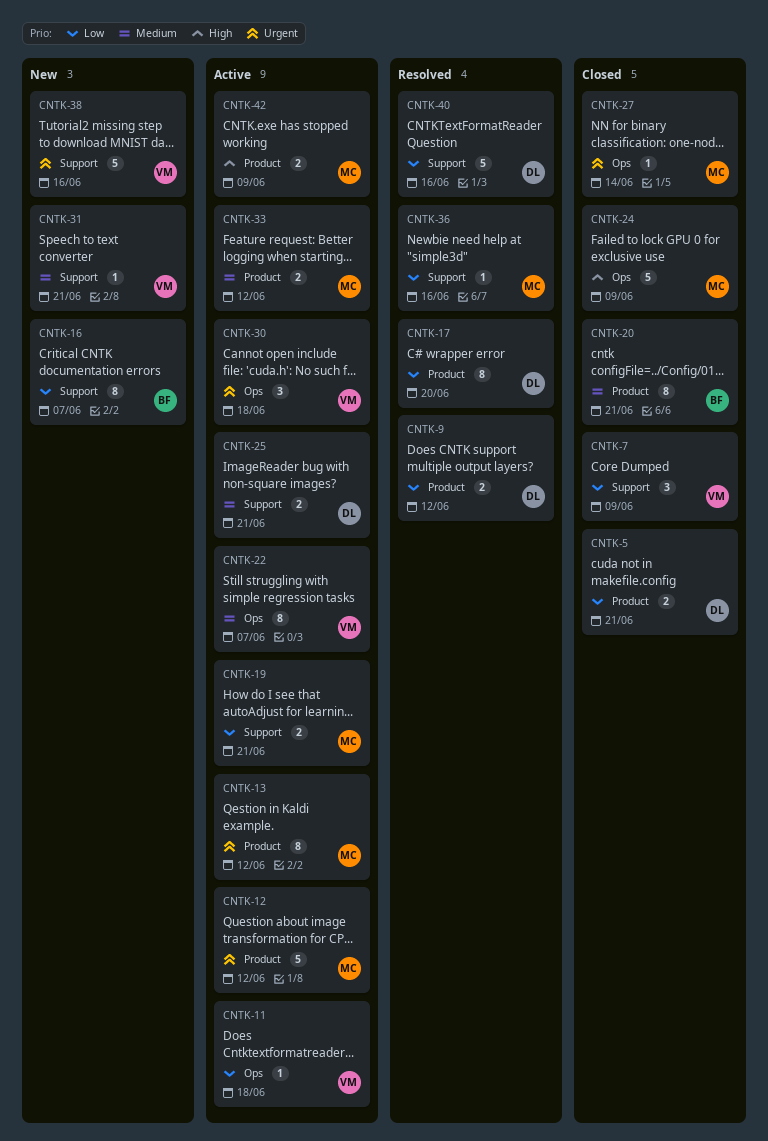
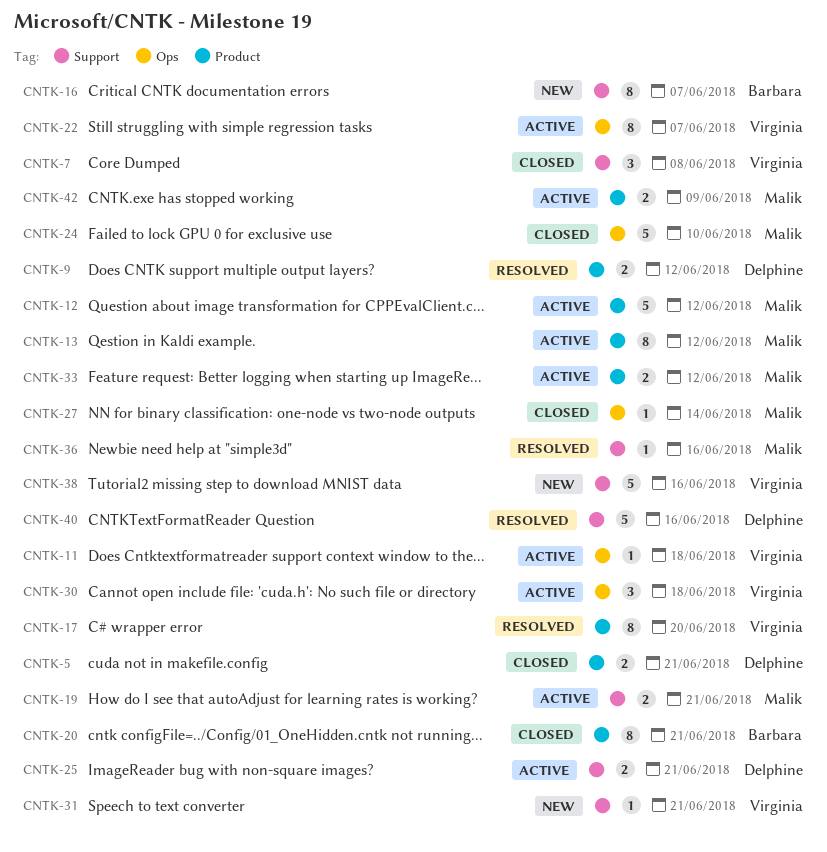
CNTK-7, due: Jun 9 -> Jun 8
CNTK-17, owner: Delphine -> Virginia
CNTK-24, due: Jun 9 -> Jun 10

